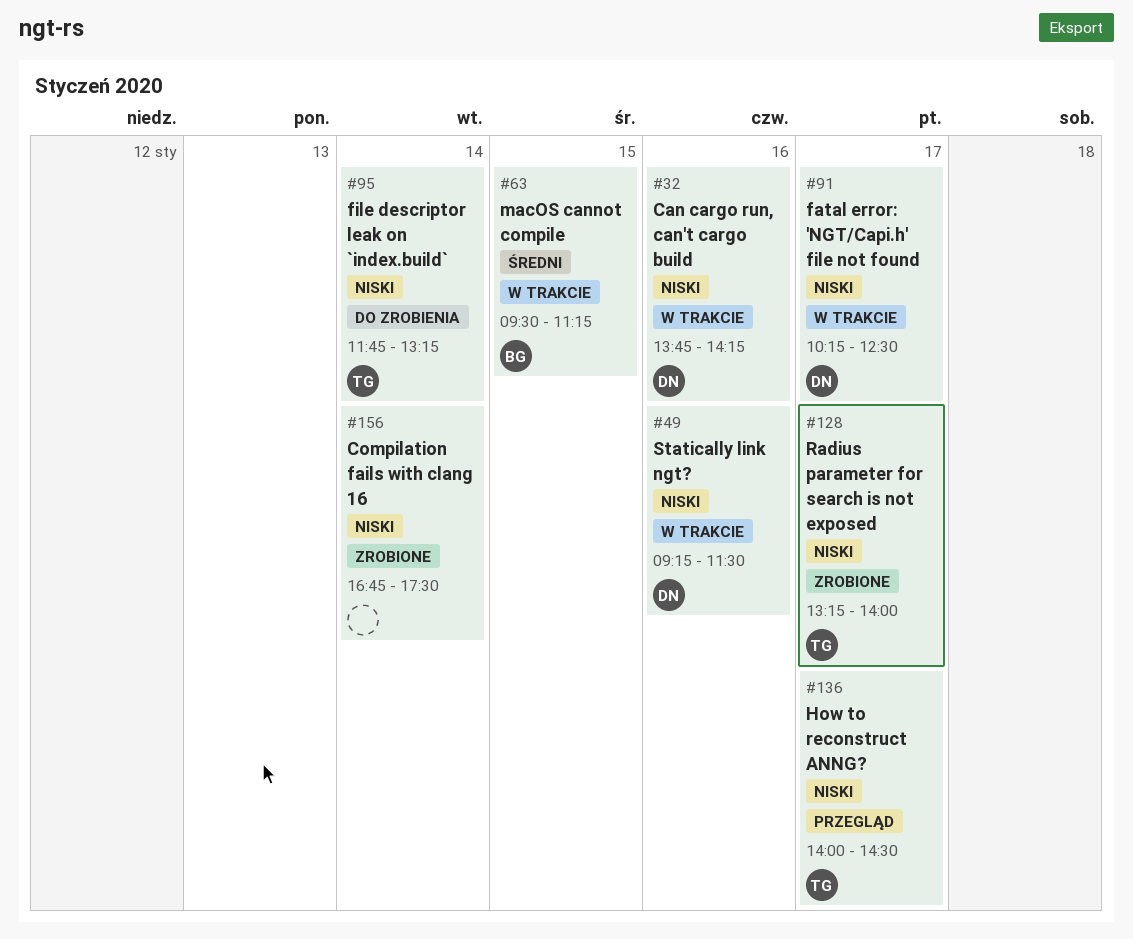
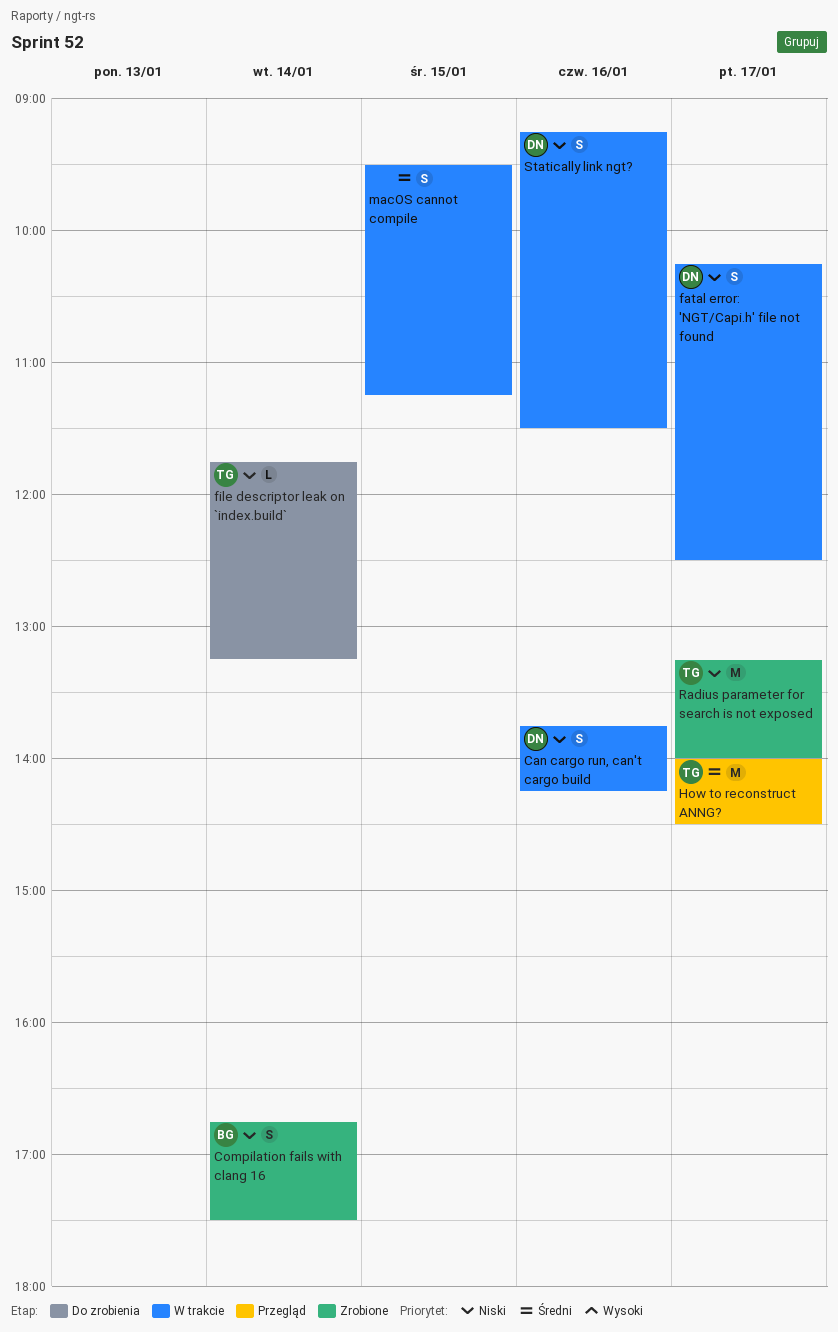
Compilation fails with clang 16, owner: none -> BG
How to reconstruct ANNG?, priority: Niski -> Średni
macOS cannot compile, owner: BG -> none

